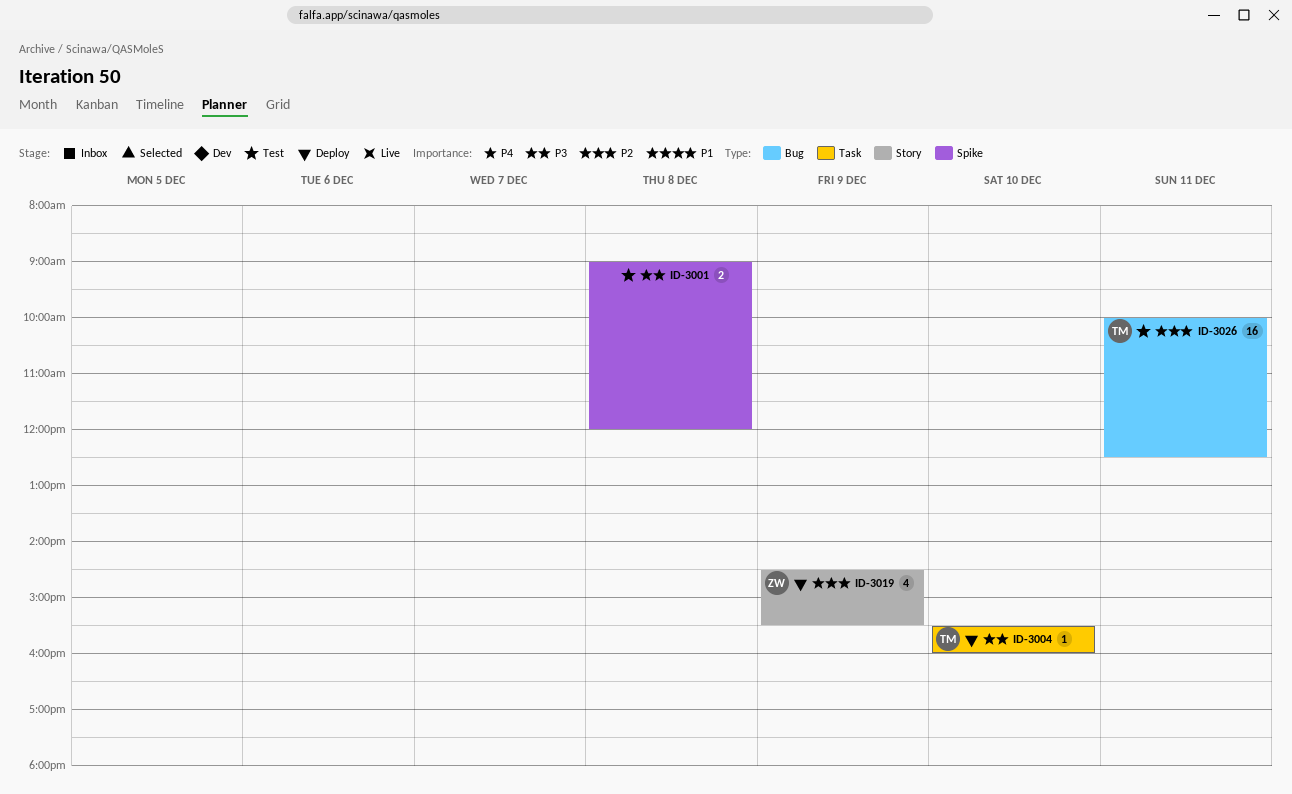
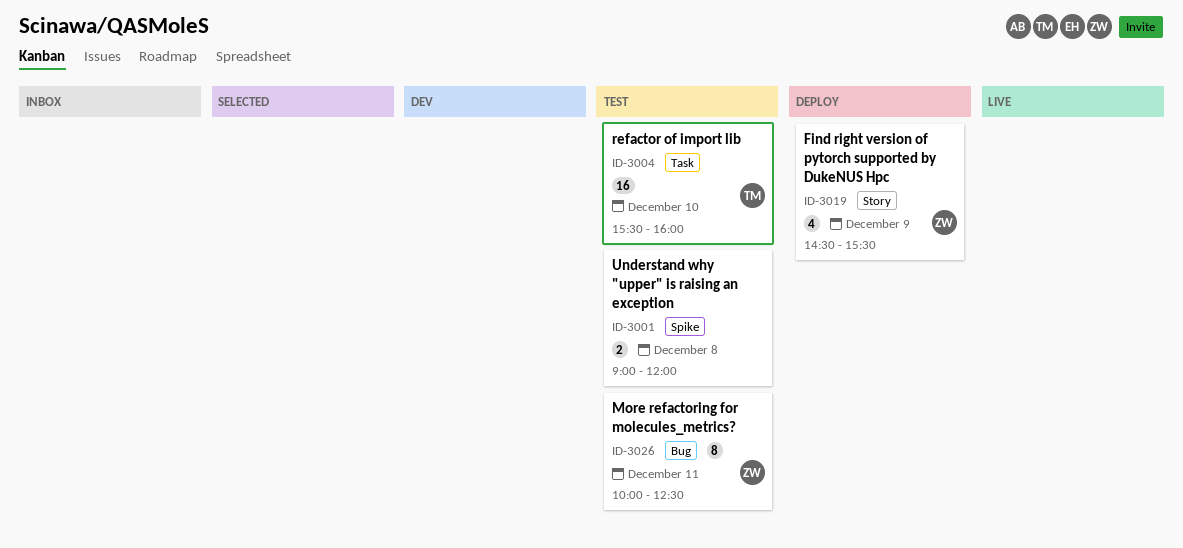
ID-3004, status: Deploy -> Test
ID-3004, estimate: 1 -> 16
ID-3026, owner: TM -> ZW
ID-3026, estimate: 16 -> 8

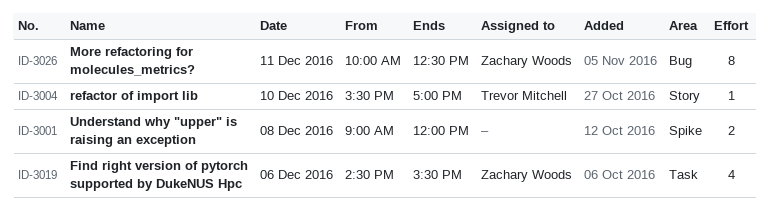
ID-3004, label: Task -> Story
ID-3004, estimate: 16 -> 1
ID-3004, ends: 16:00 -> 17:00
ID-3019, label: Story -> Task
ID-3019, day: Dec 9 -> Dec 6

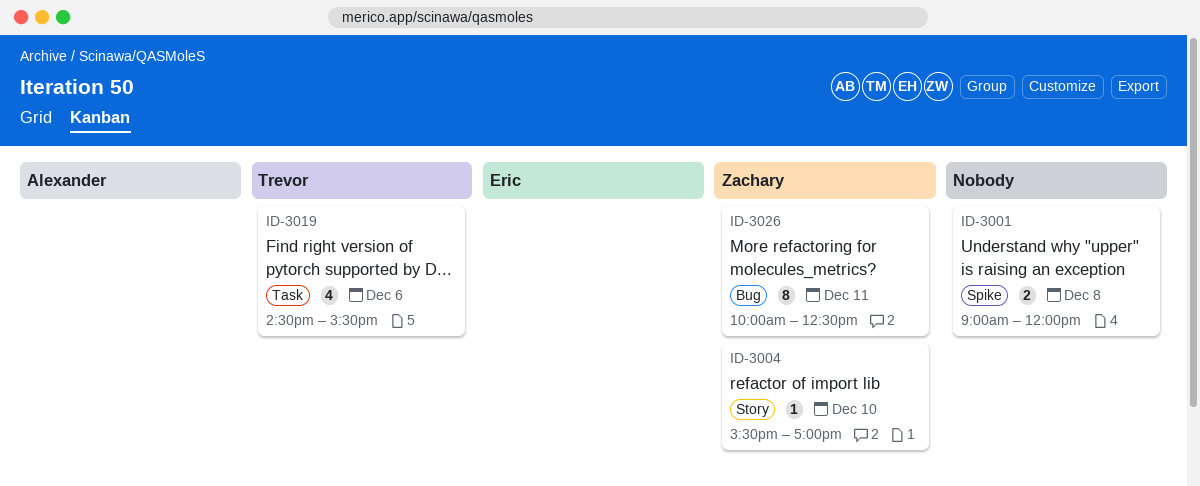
ID-3004, owner: Trevor Mitchell -> Zachary Woods
ID-3019, owner: Zachary Woods -> Trevor Mitchell

